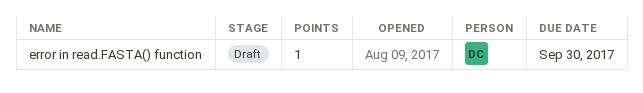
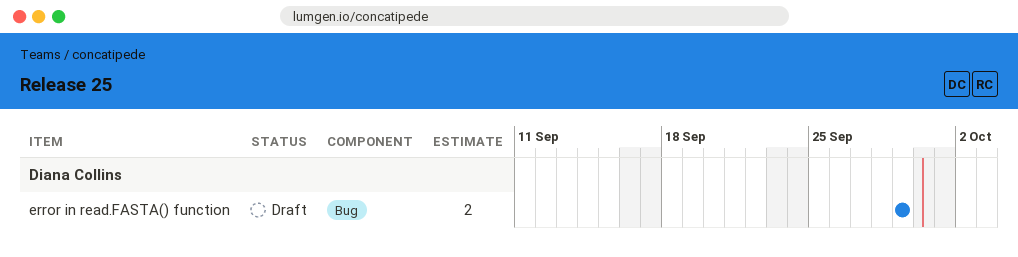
error in read.FASTA() function, estimate: 1 -> 2
error in read.FASTA() function, due: Sep 30 -> Sep 29

